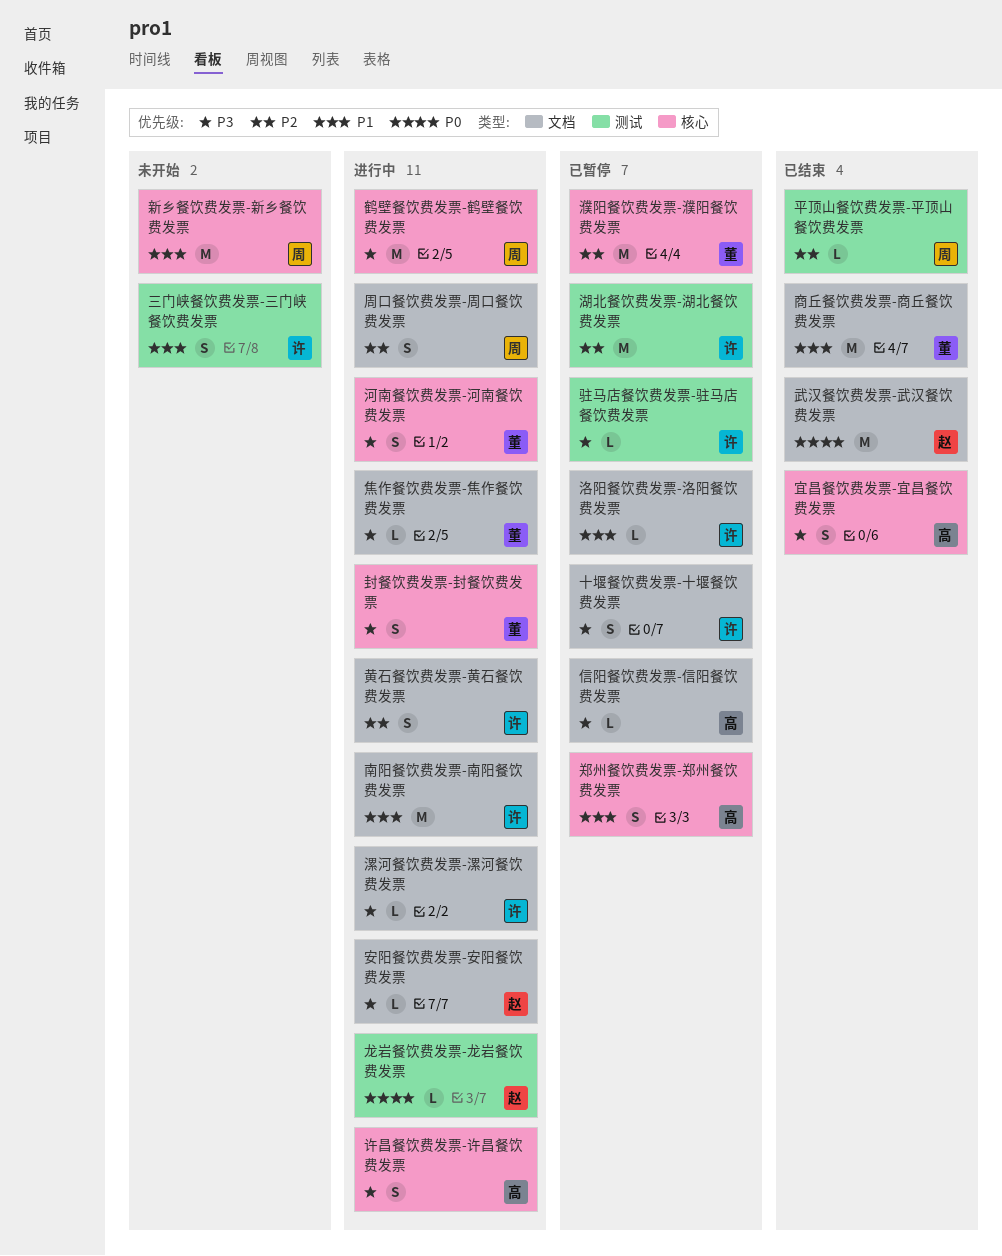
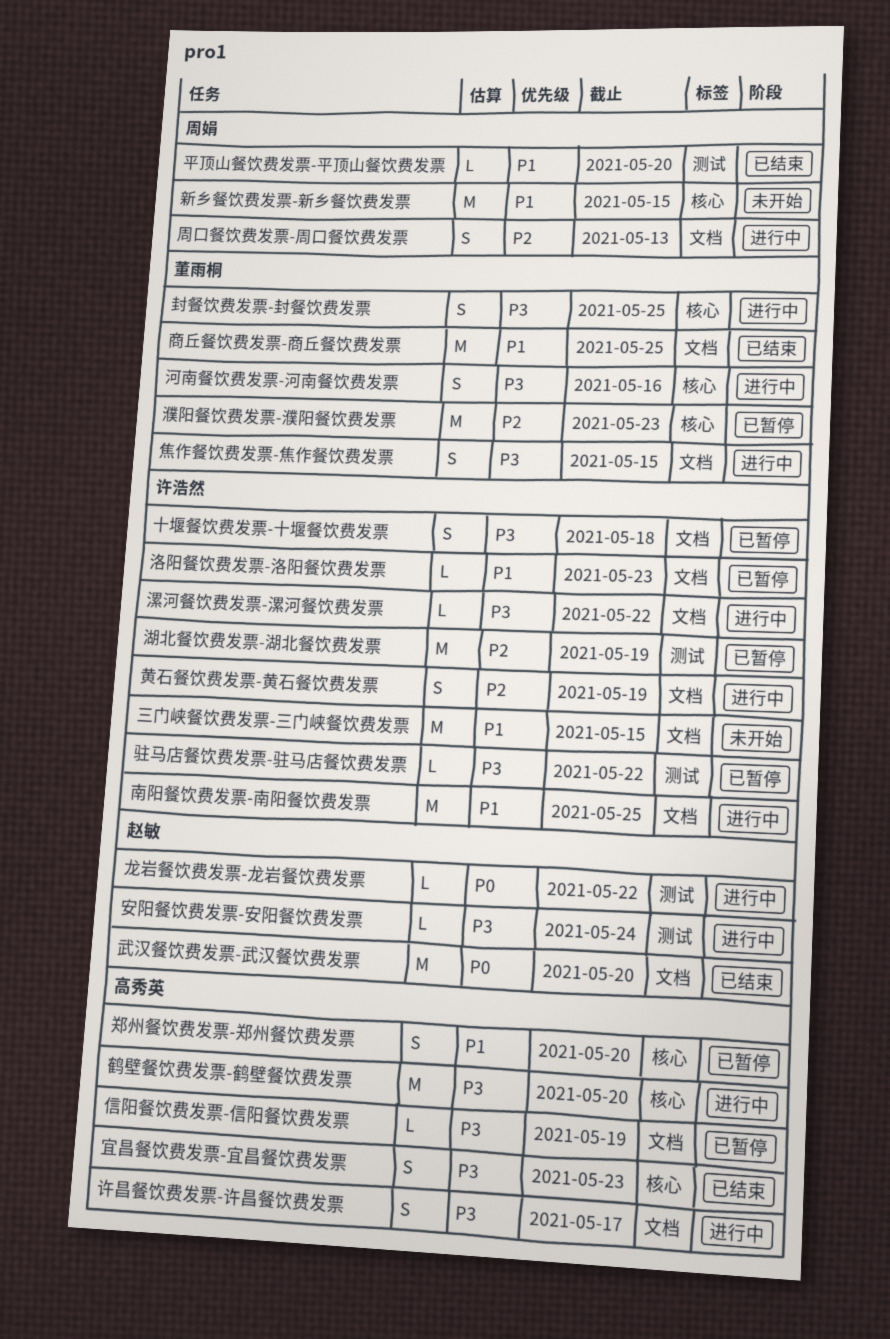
三门峡餐饮费发票-三门峡餐饮费发票, label: 测试 -> 文档
三门峡餐饮费发票-三门峡餐饮费发票, estimate: S -> M
安阳餐饮费发票-安阳餐饮费发票, label: 文档 -> 测试
平顶山餐饮费发票-平顶山餐饮费发票, priority: P2 -> P1
焦作餐饮费发票-焦作餐饮费发票, estimate: L -> S
许昌餐饮费发票-许昌餐饮费发票, label: 核心 -> 文档
鹤壁餐饮费发票-鹤壁餐饮费发票, owner: 周娟 -> 高秀英

